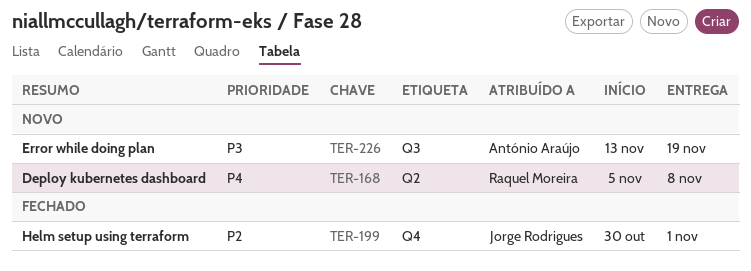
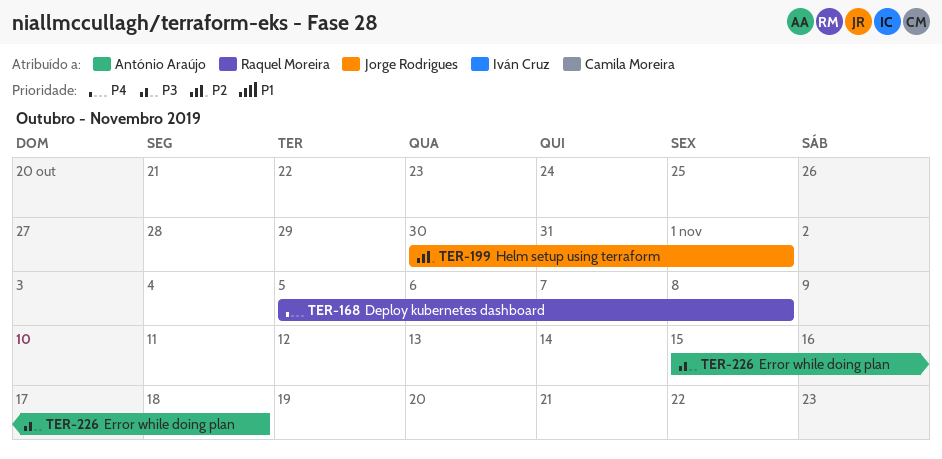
TER-226, start: Nov 13 -> Nov 15
TER-226, due: Nov 19 -> Nov 18

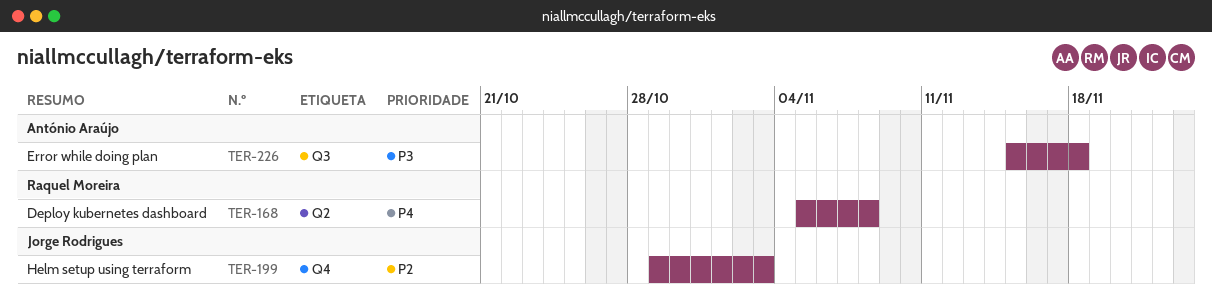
TER-199, start: Oct 30 -> Oct 29
TER-199, due: Nov 1 -> Nov 3

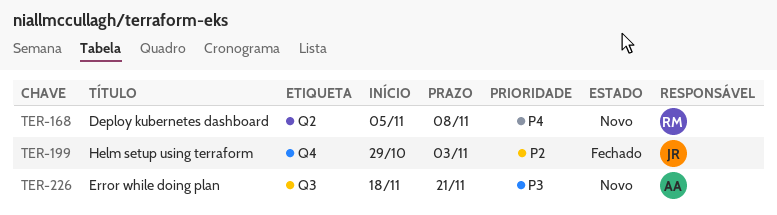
TER-226, start: Nov 15 -> Nov 18
TER-226, due: Nov 18 -> Nov 21

